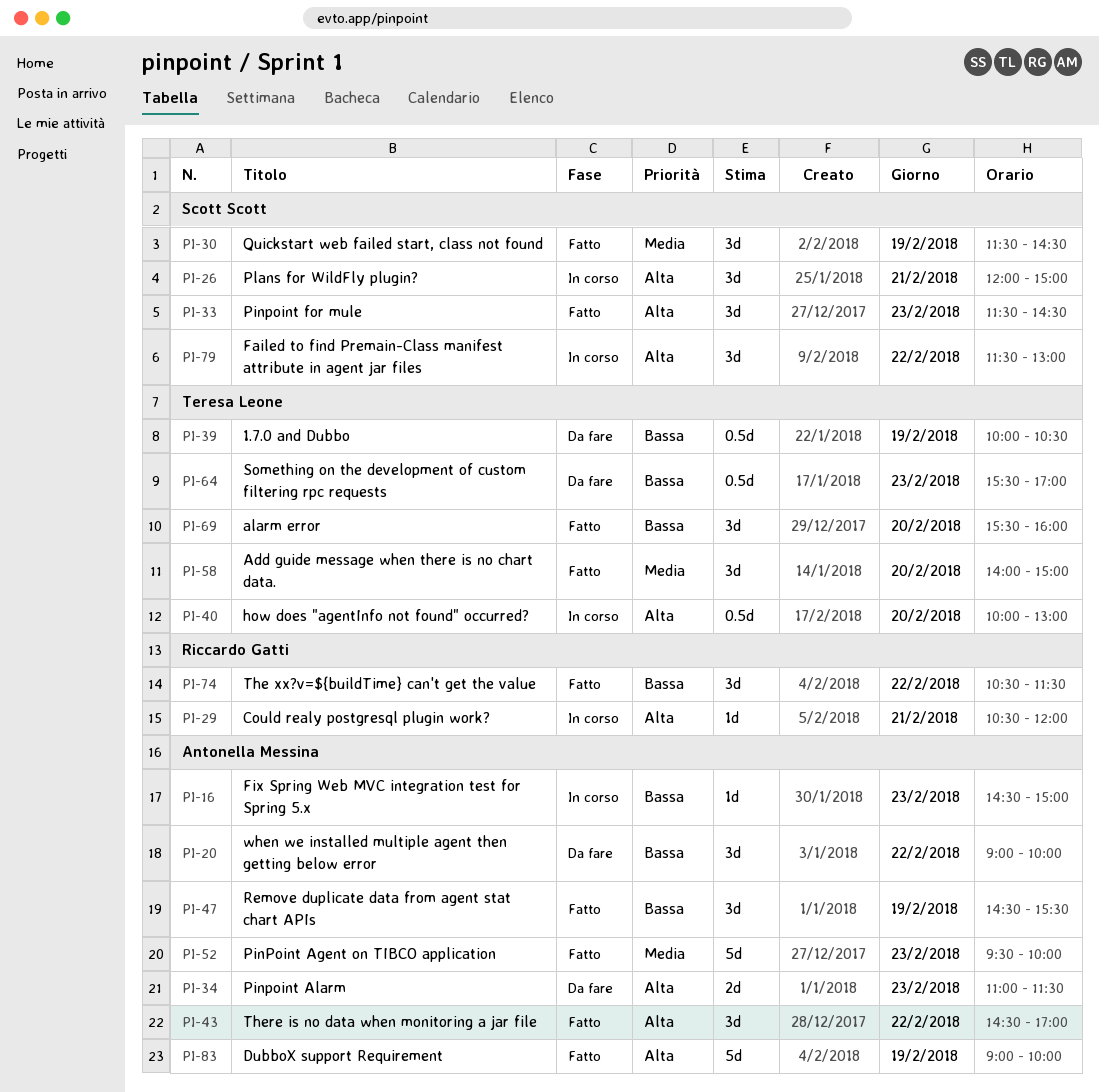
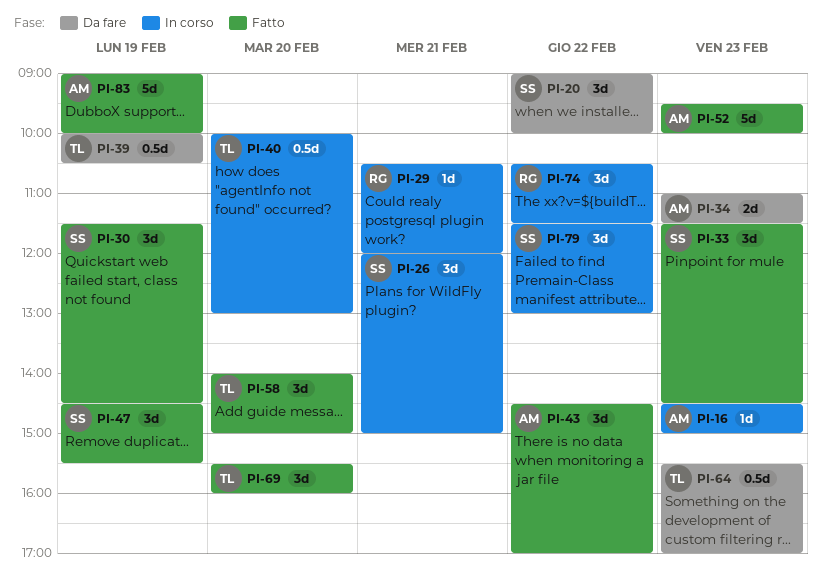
PI-20, owner: Antonella Messina -> Scott Scott
PI-47, owner: Antonella Messina -> Scott Scott
PI-74, status: Fatto -> In corso

